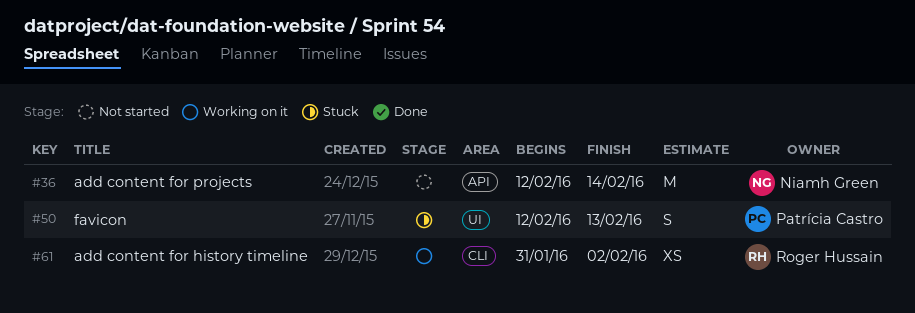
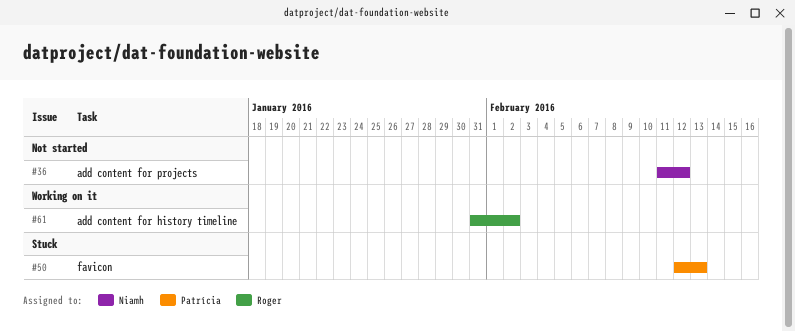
#36, start: Feb 12 -> Feb 11
#36, due: Feb 14 -> Feb 12

